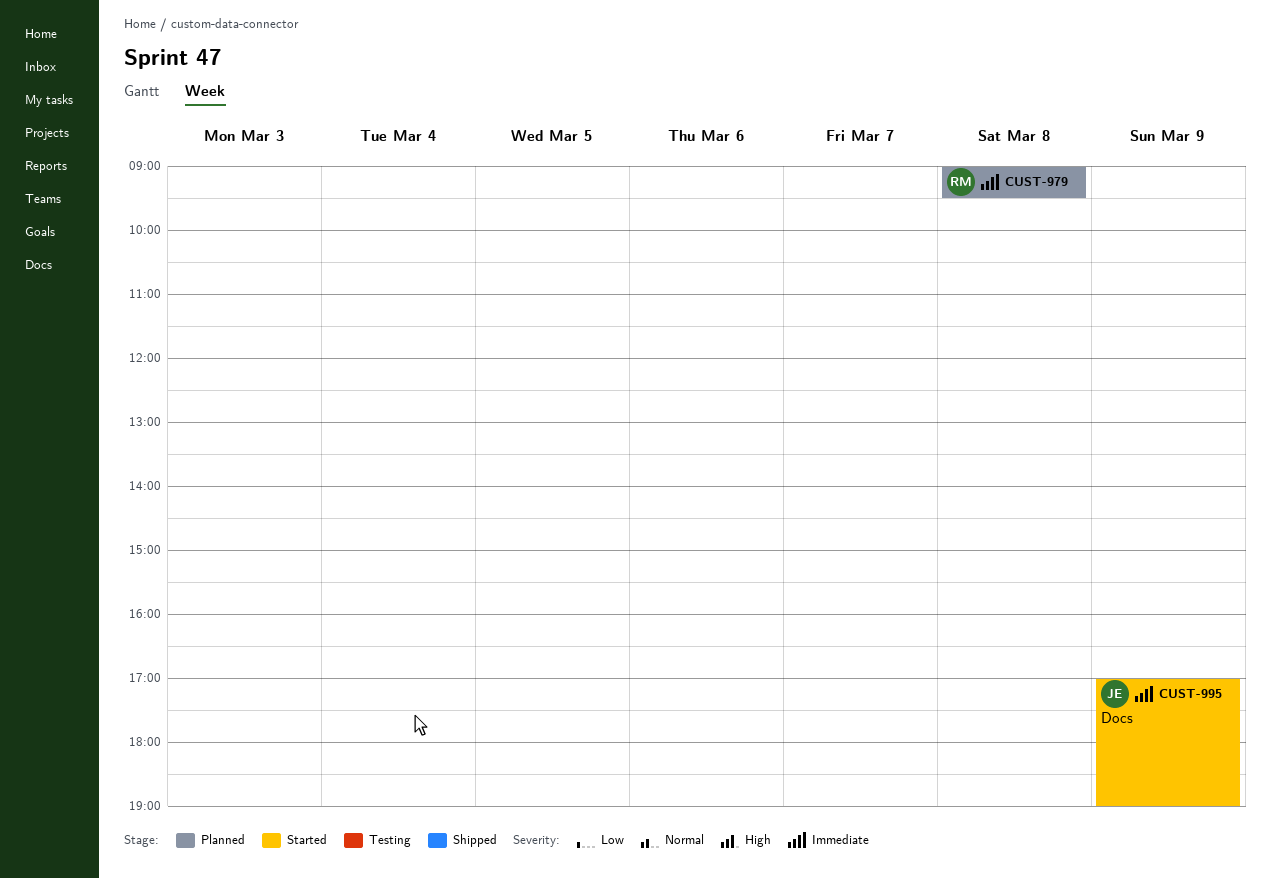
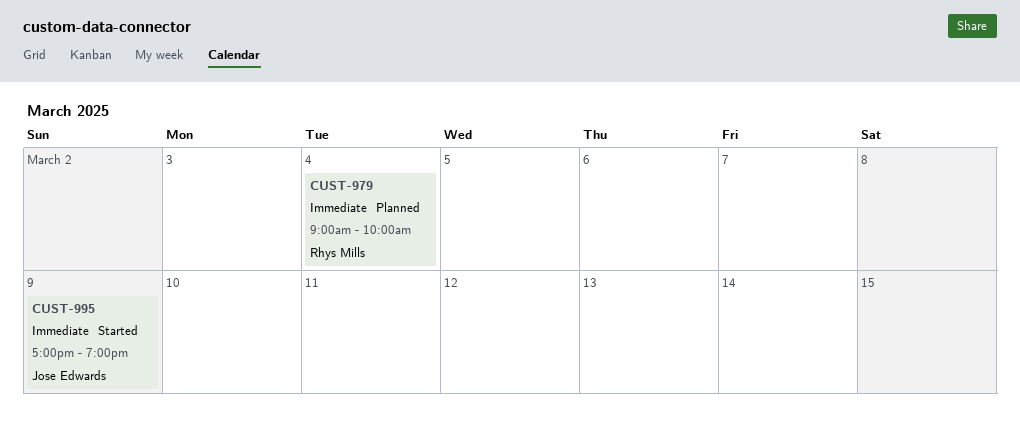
CUST-979, day: Mar 8 -> Mar 4
CUST-979, ends: 09:30 -> 10:00

